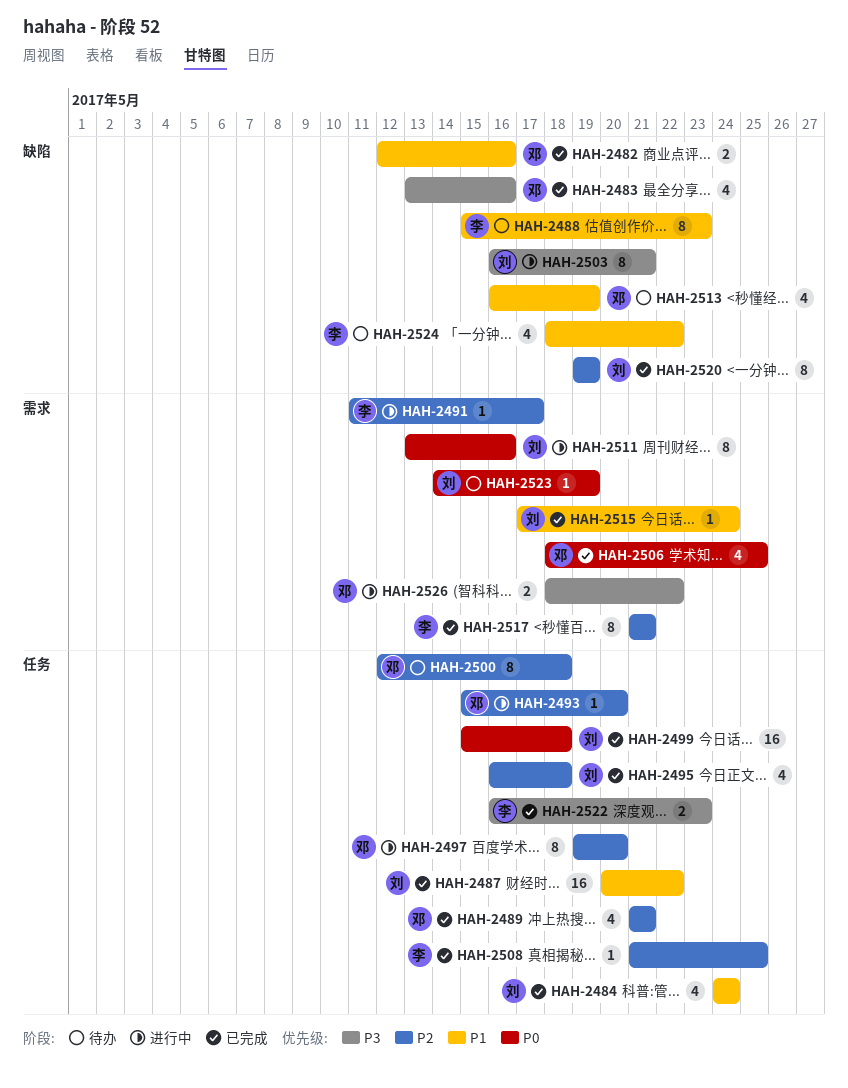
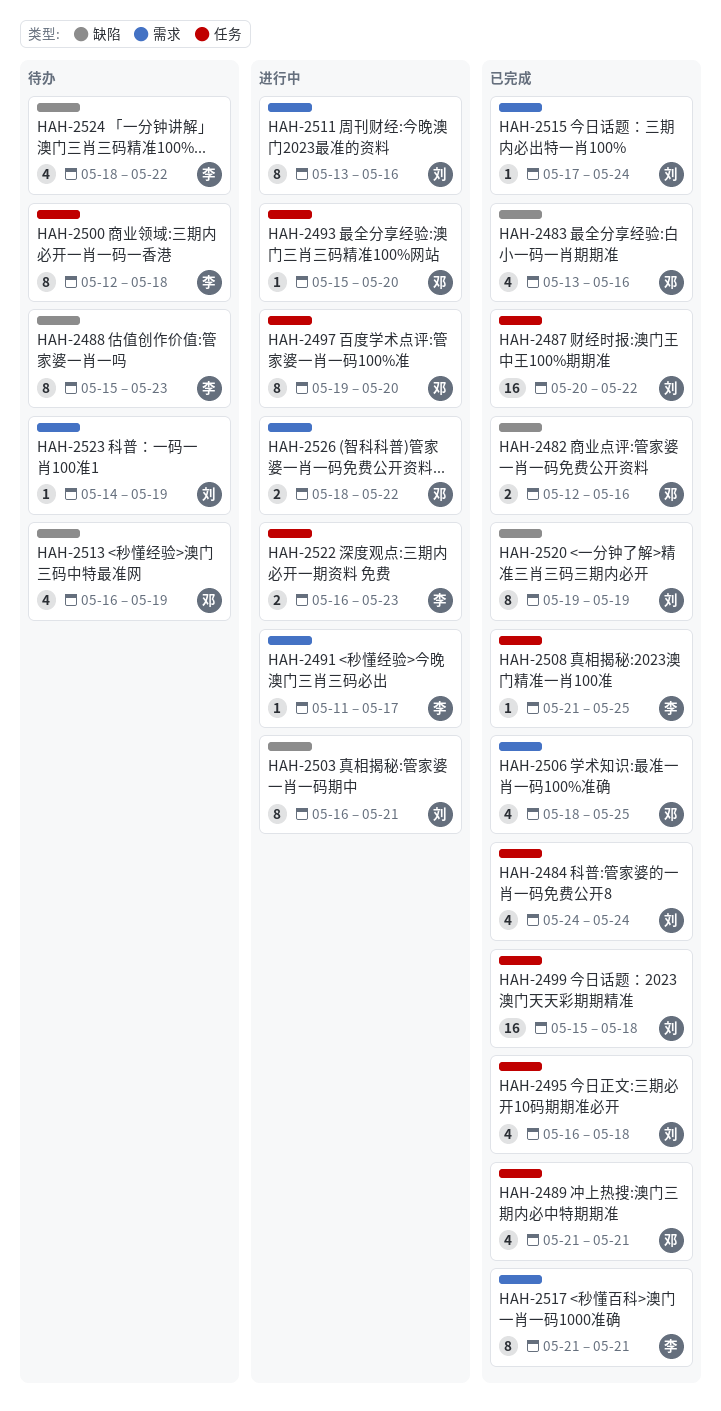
HAH-2500, owner: 邓 -> 李
HAH-2522, status: 已完成 -> 进行中

